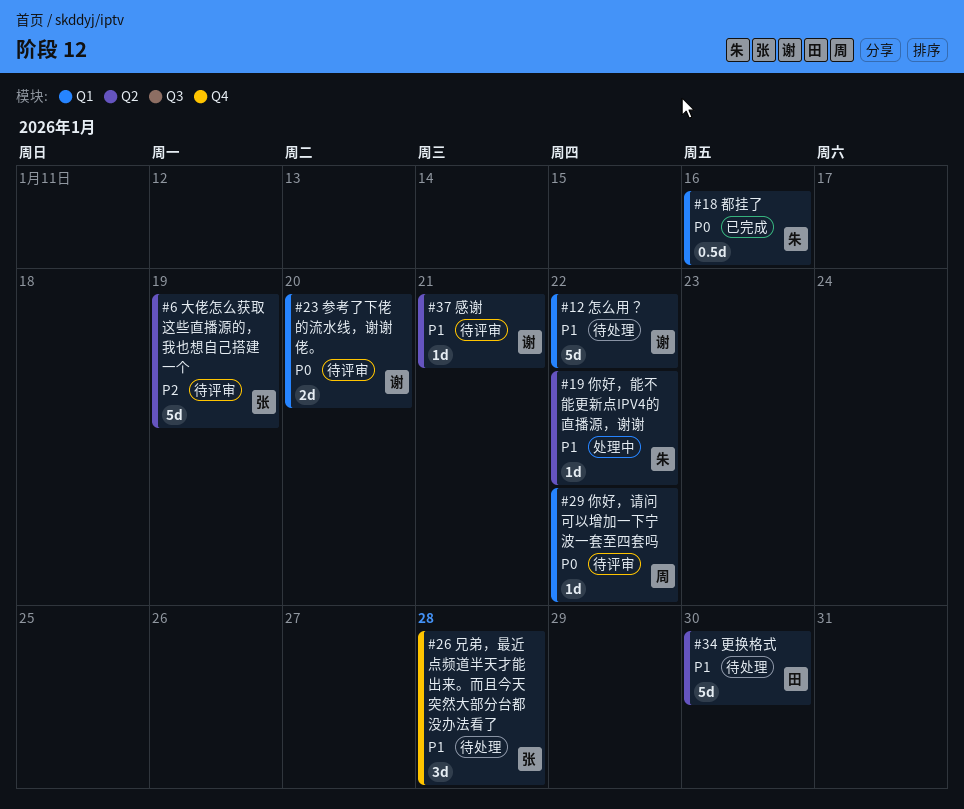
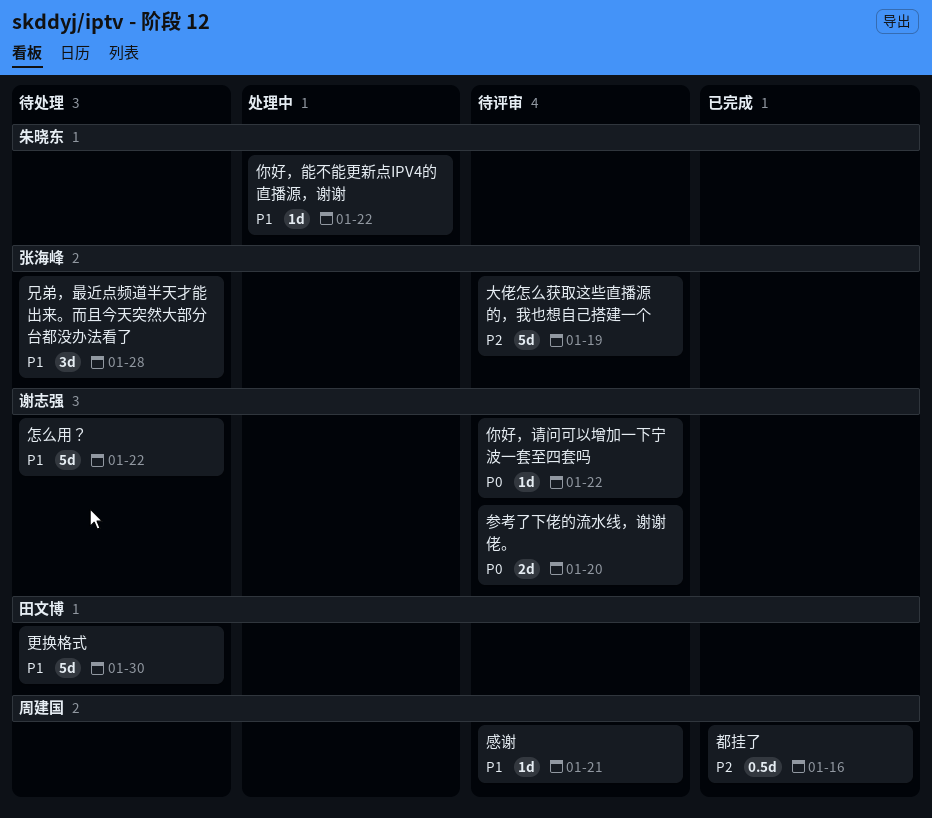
你好，请问可以增加一下宁波一套至四套吗, owner: 周建国 -> 谢志强
感谢, owner: 谢志强 -> 周建国
都挂了, owner: 朱晓东 -> 周建国
都挂了, priority: P0 -> P2

